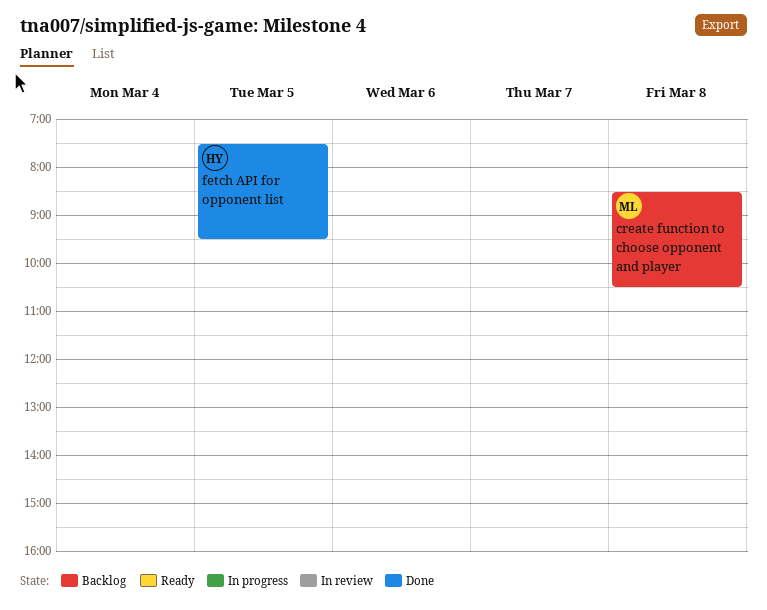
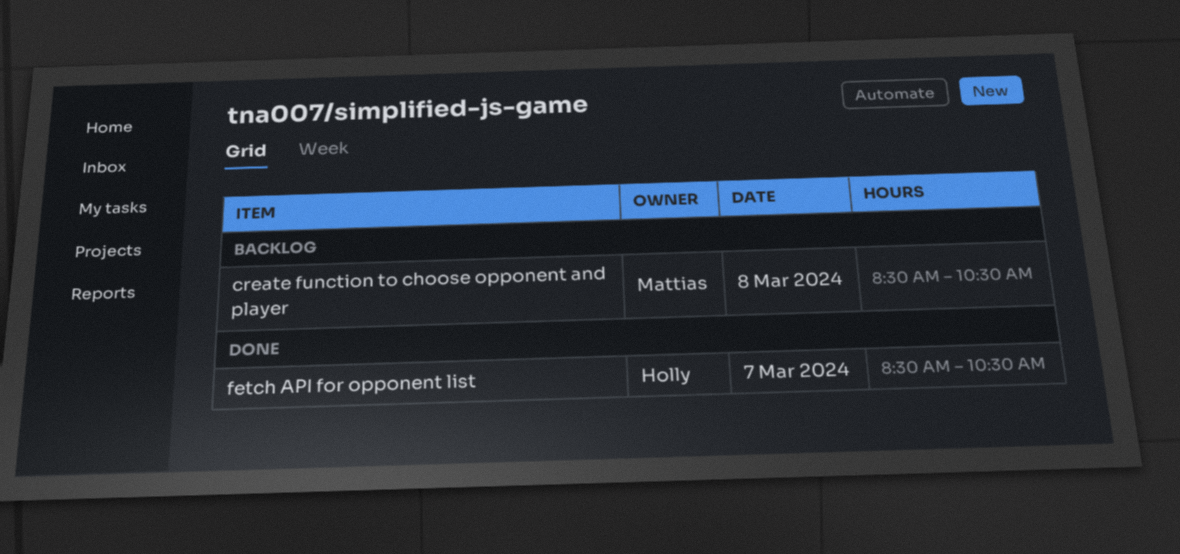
fetch API for opponent list, day: Mar 5 -> Mar 7
fetch API for opponent list, begins: 07:30 -> 08:30
fetch API for opponent list, ends: 09:30 -> 10:30

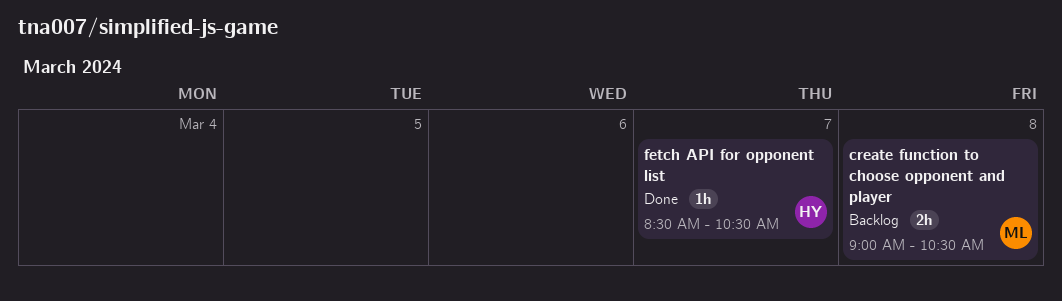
create function to choose opponent and player, begins: 08:30 -> 09:00

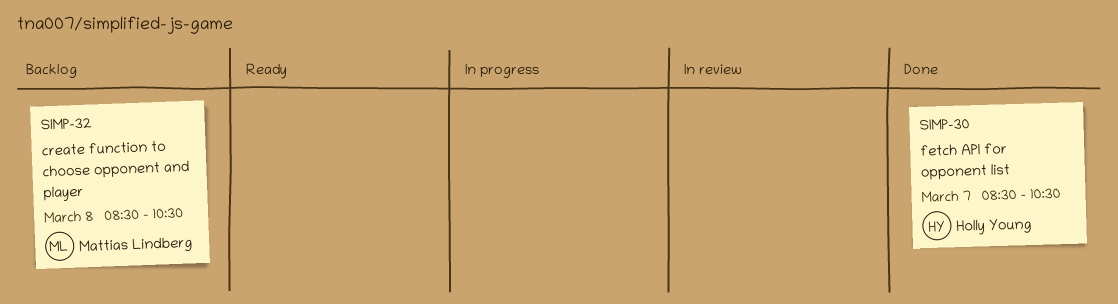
create function to choose opponent and player, begins: 09:00 -> 08:30

